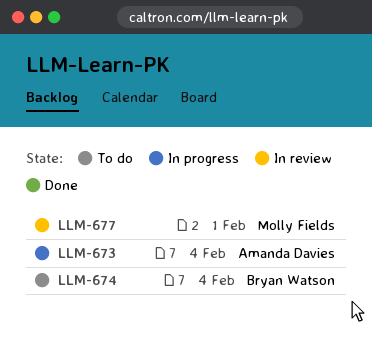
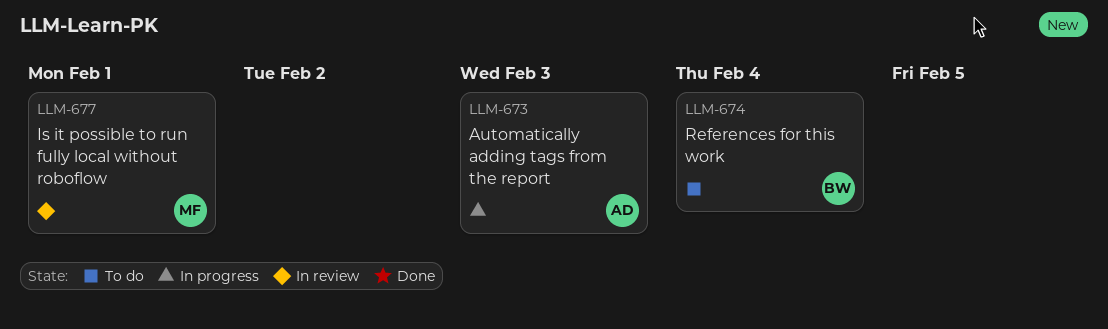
LLM-673, due: Feb 4 -> Feb 3

